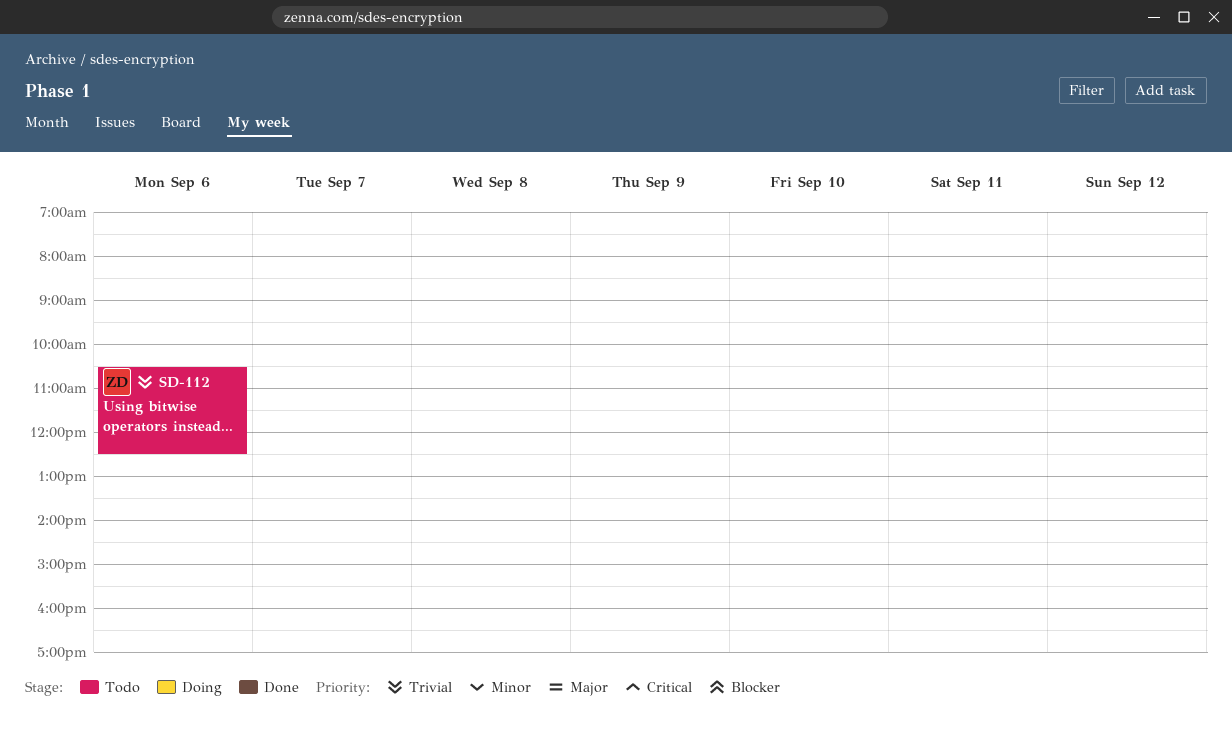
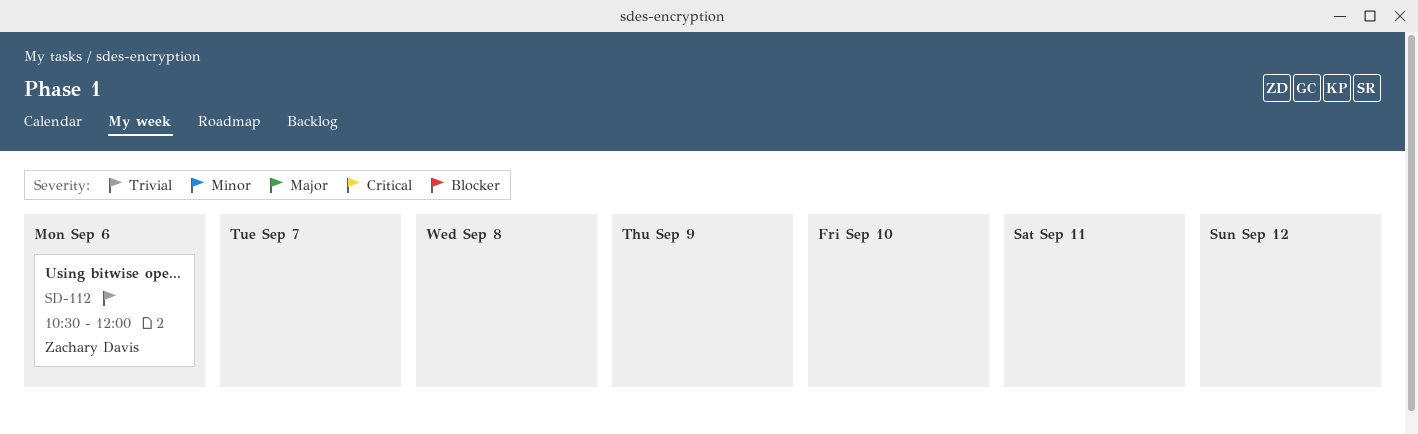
SD-112, ends: 12:30 -> 12:00

